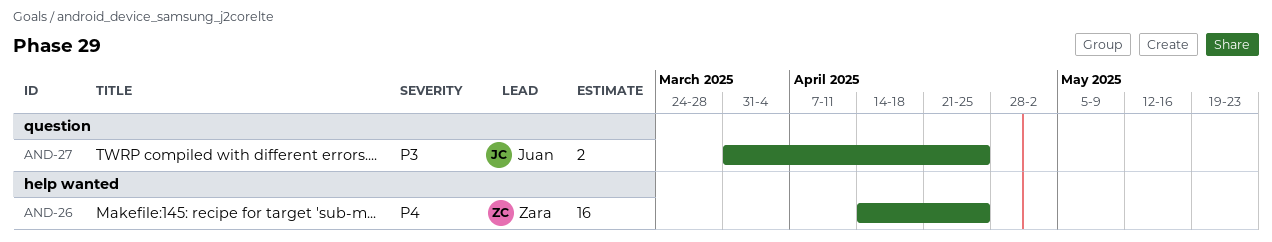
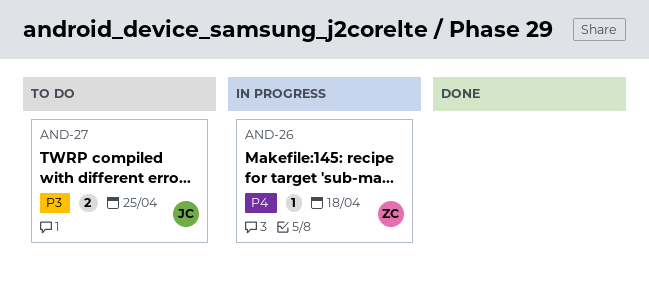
AND-26, estimate: 16 -> 1
AND-26, due: Apr 25 -> Apr 18

